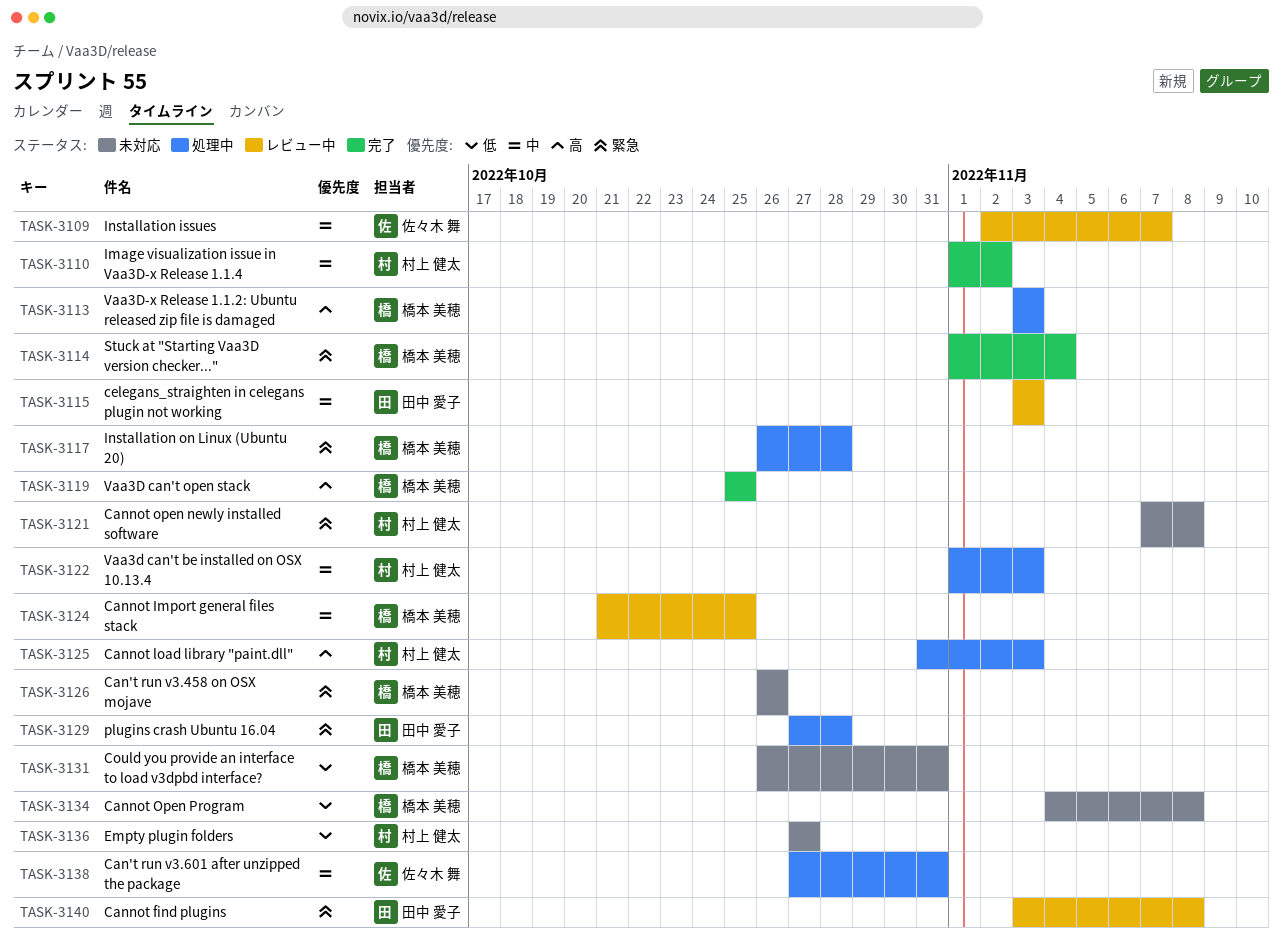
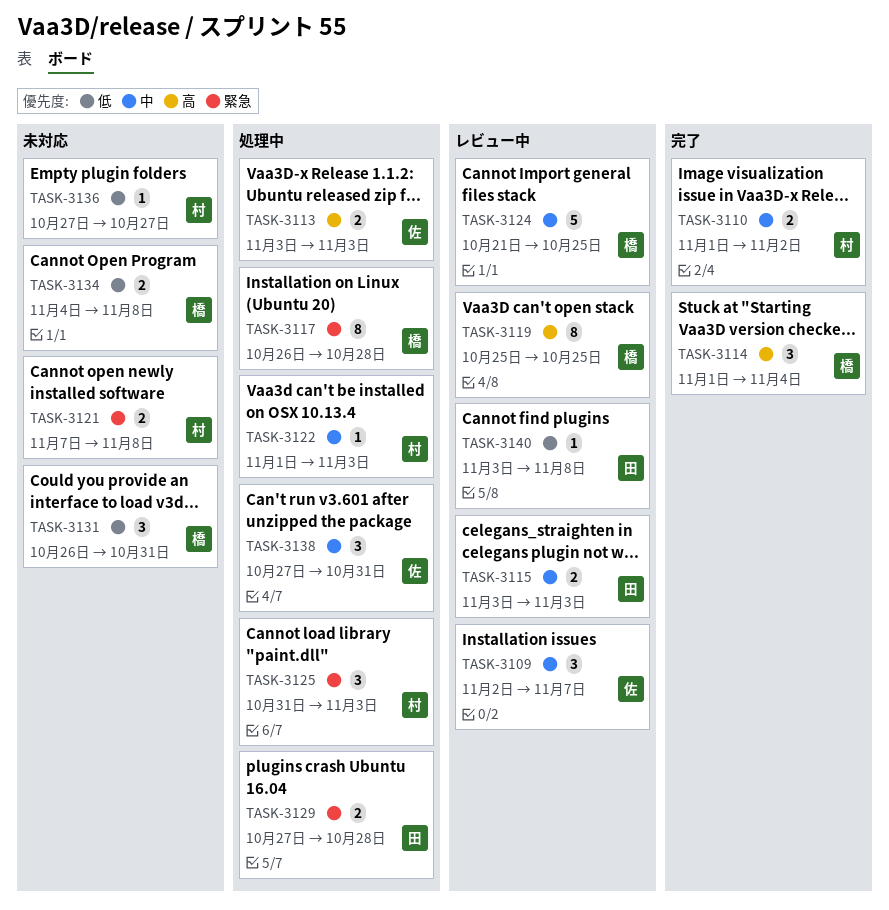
TASK-3113, owner: 橋本 美穂 -> 佐々木 舞
TASK-3114, priority: 緊急 -> 高
TASK-3119, status: 完了 -> レビュー中
TASK-3125, priority: 高 -> 緊急
TASK-3126: present -> none
TASK-3140, priority: 緊急 -> 低

